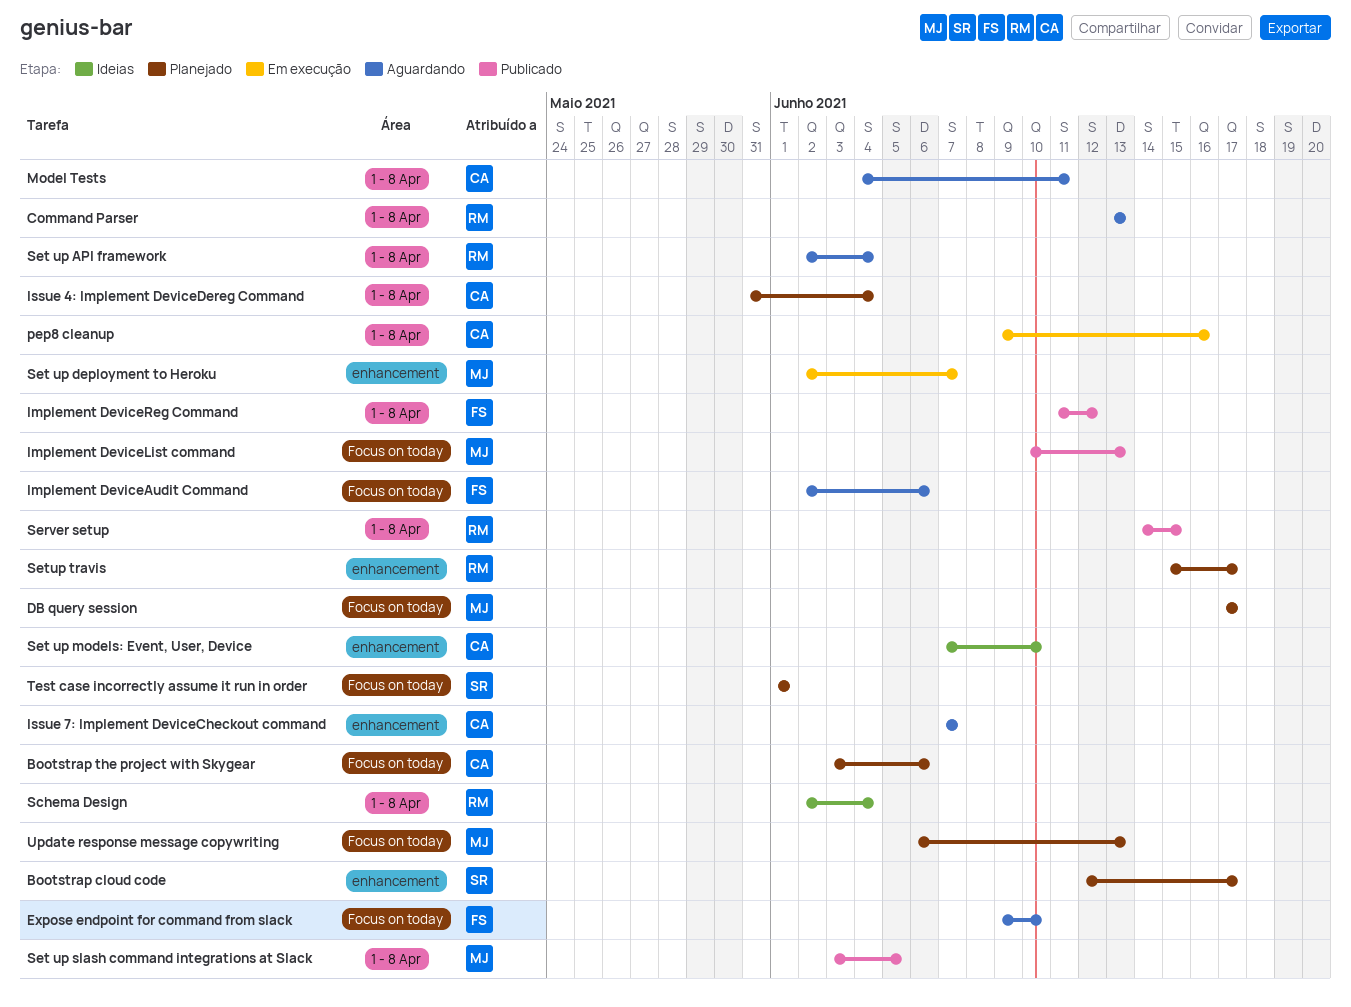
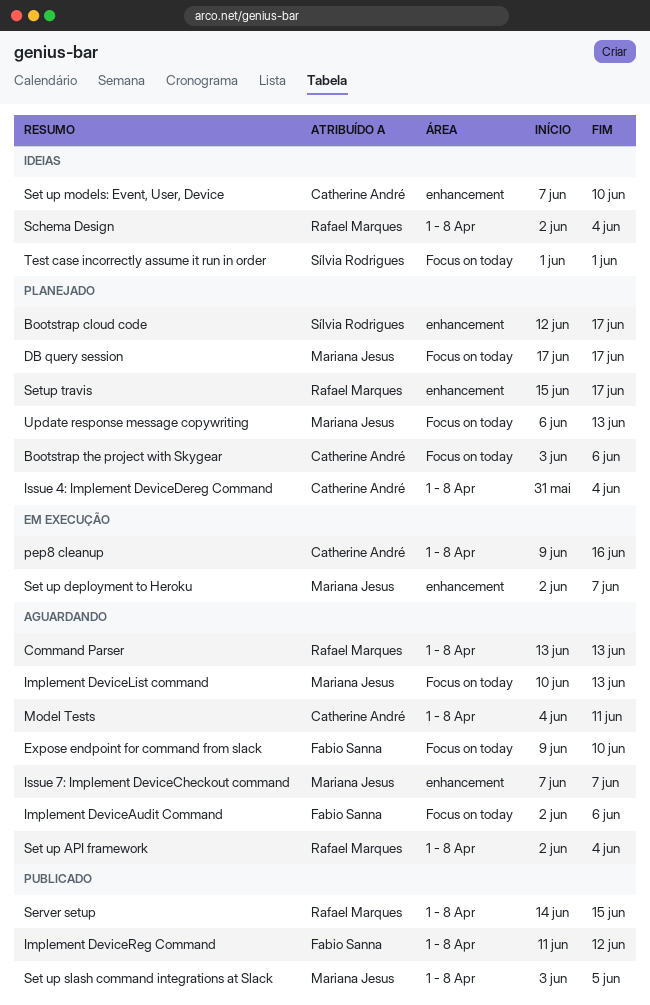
Implement DeviceList command, status: Publicado -> Aguardando
Issue 7: Implement DeviceCheckout command, owner: Catherine André -> Mariana Jesus
Test case incorrectly assume it run in order, status: Planejado -> Ideias

